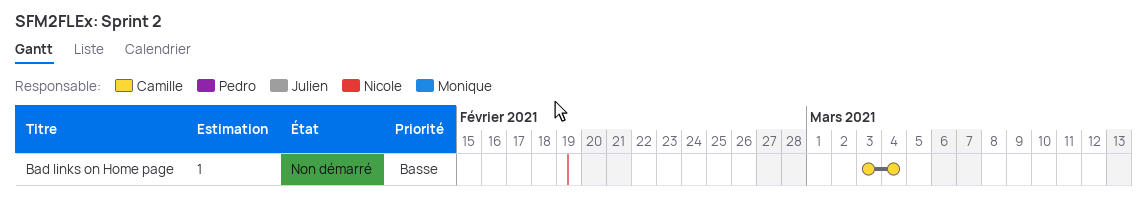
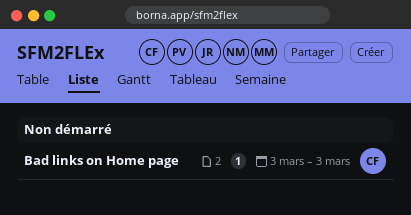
Bad links on Home page, due: Mar 4 -> Mar 3

